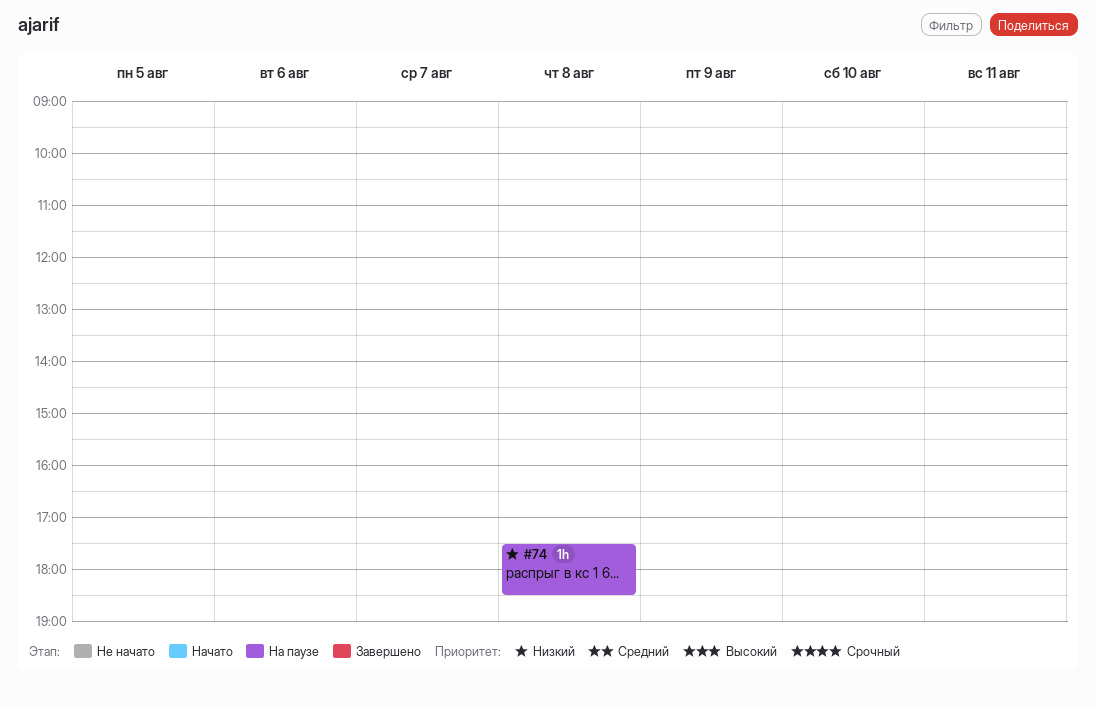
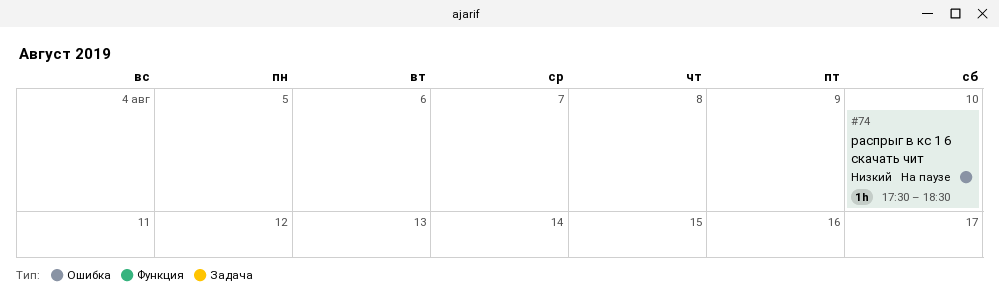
#74, day: Aug 8 -> Aug 10

